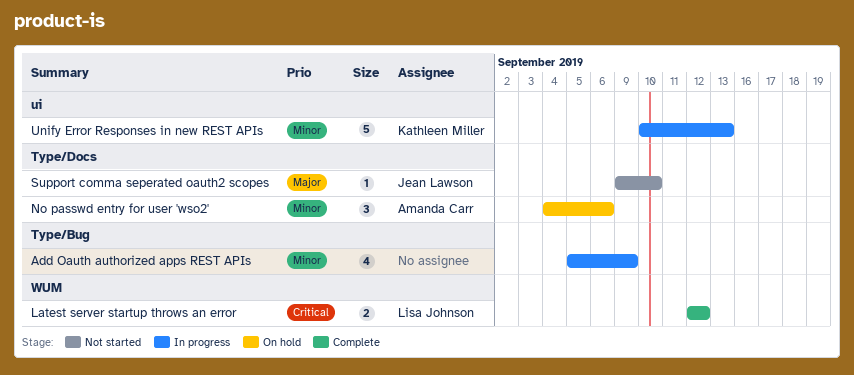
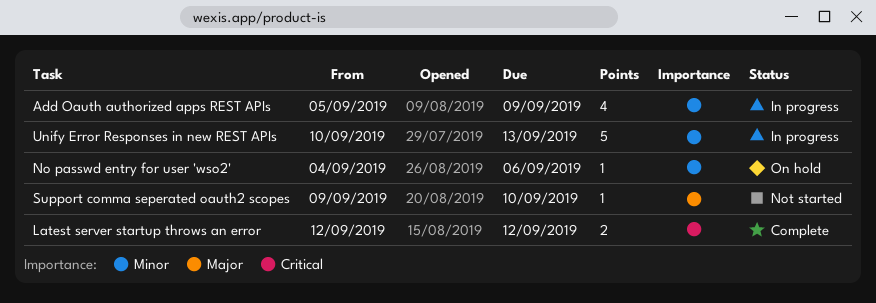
No passwd entry for user 'wso2', estimate: 3 -> 1

